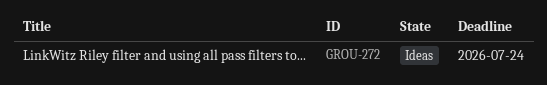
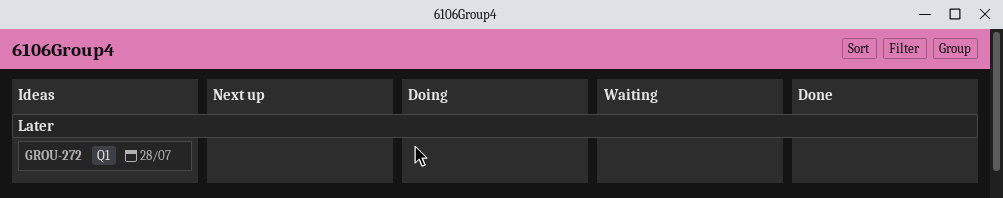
GROU-272, due: Jul 24 -> Jul 28

